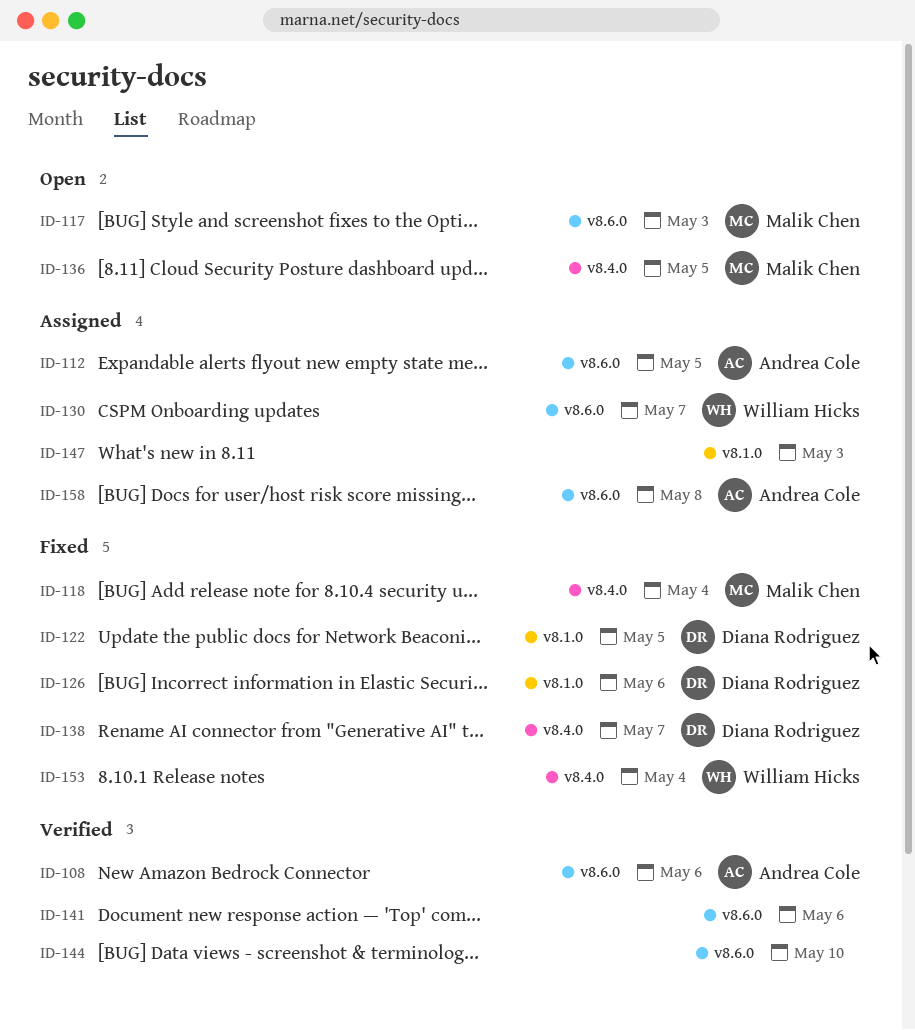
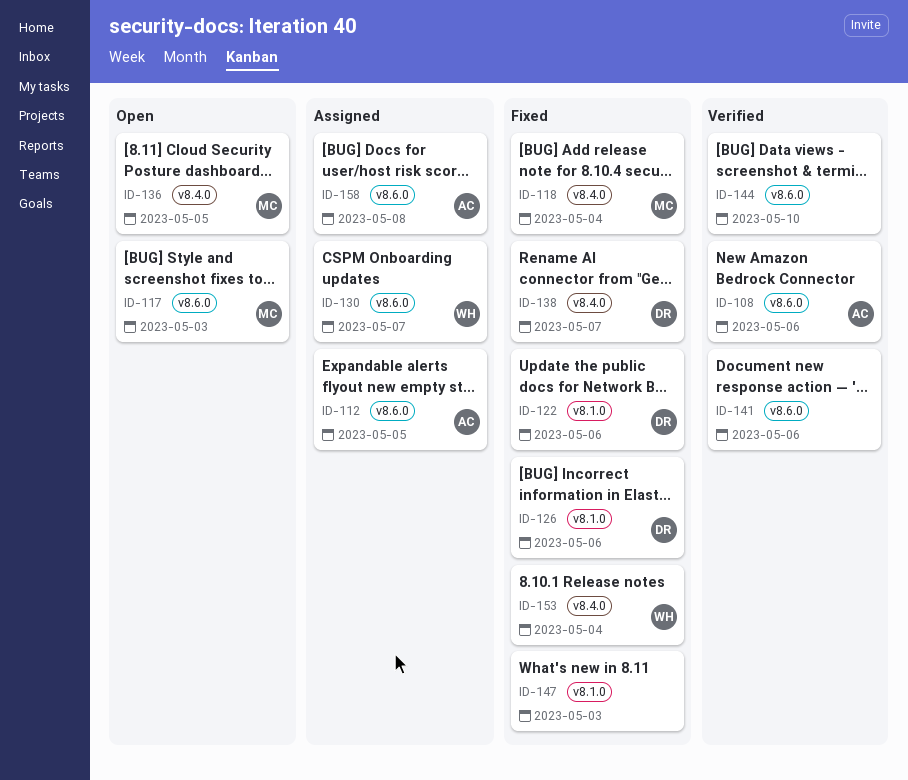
ID-122, due: May 5 -> May 6
ID-147, status: Assigned -> Fixed

